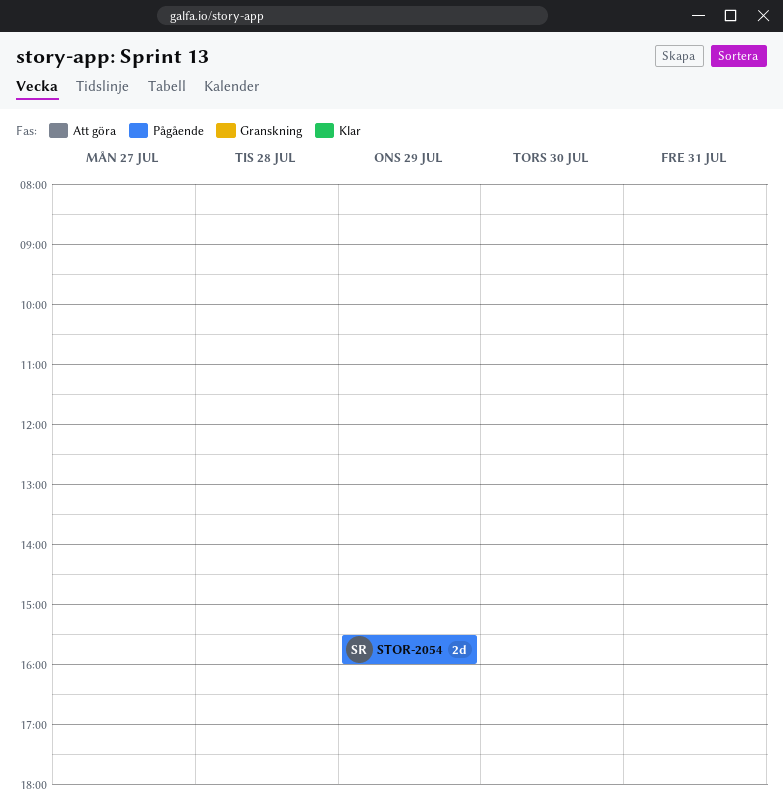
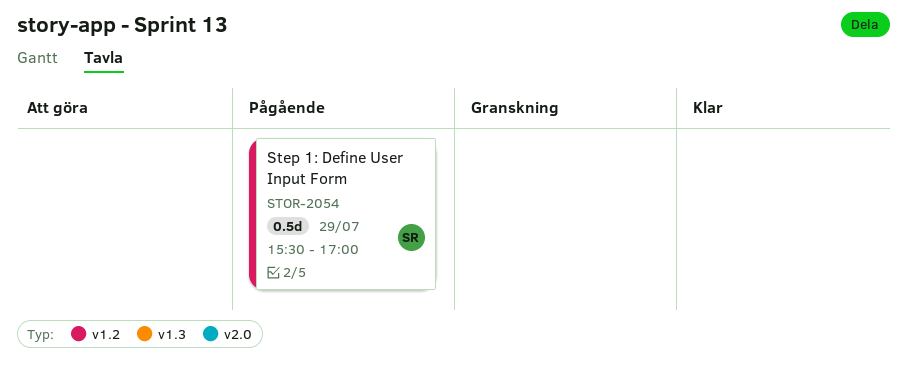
STOR-2054, estimate: 2d -> 0.5d
STOR-2054, ends: 16:00 -> 17:00

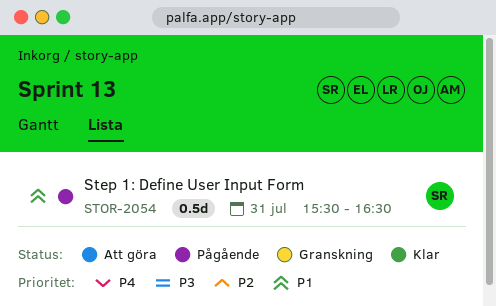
STOR-2054, day: Jul 29 -> Jul 31
STOR-2054, ends: 17:00 -> 16:30

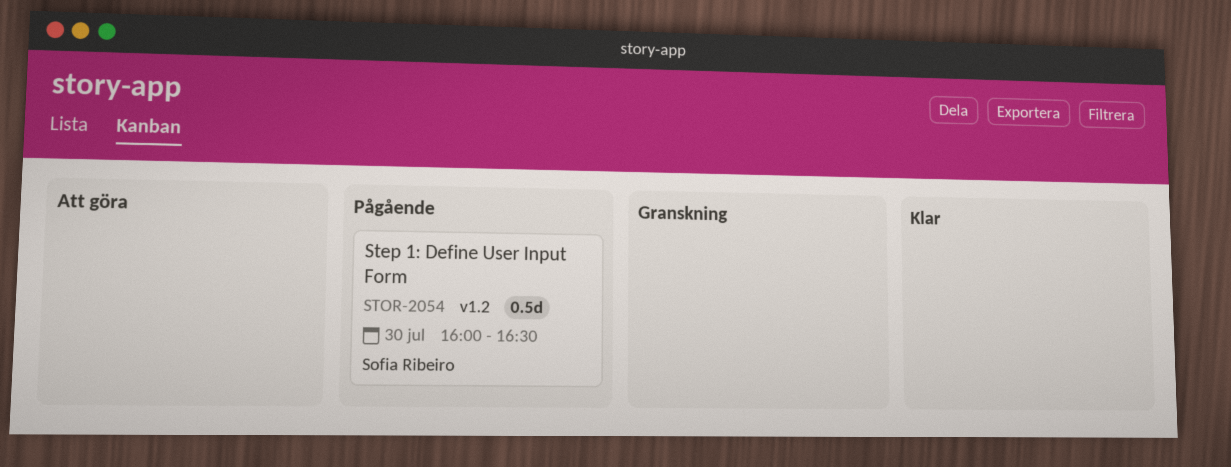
STOR-2054, day: Jul 31 -> Jul 30
STOR-2054, begins: 15:30 -> 16:00

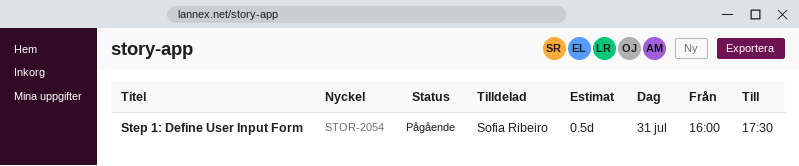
STOR-2054, day: Jul 30 -> Jul 31
STOR-2054, ends: 16:30 -> 17:30

